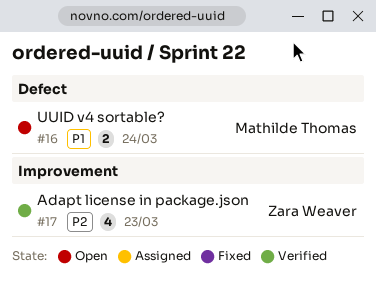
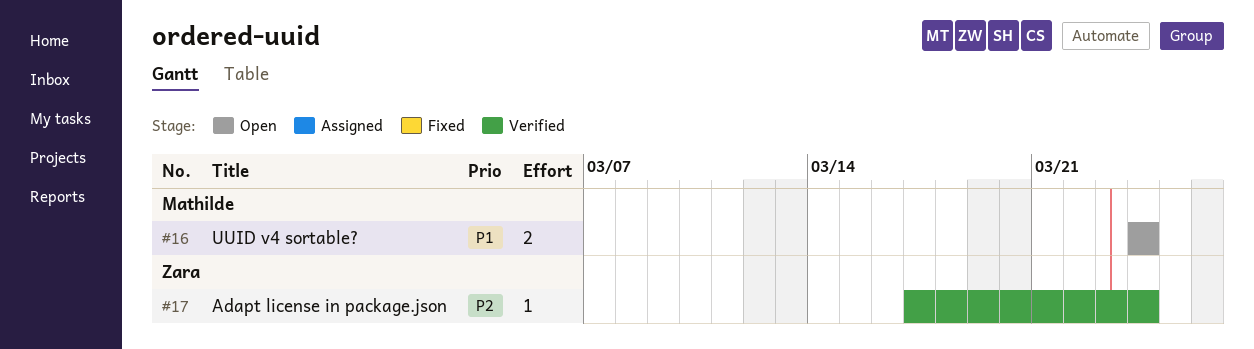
#17, estimate: 4 -> 1
#17, due: Mar 23 -> Mar 24

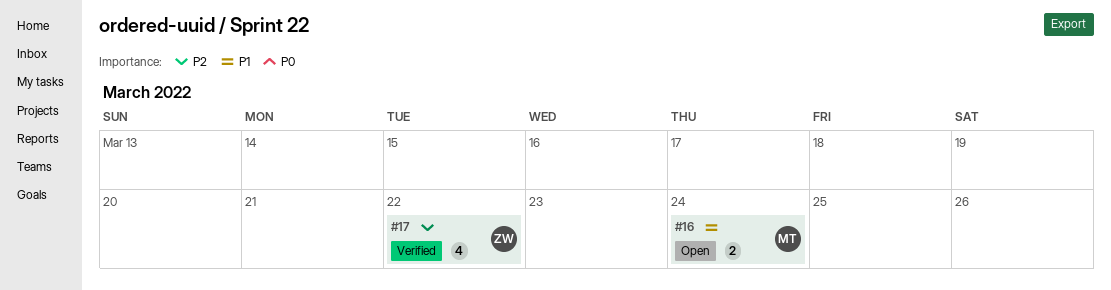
#17, estimate: 1 -> 4
#17, due: Mar 24 -> Mar 22

